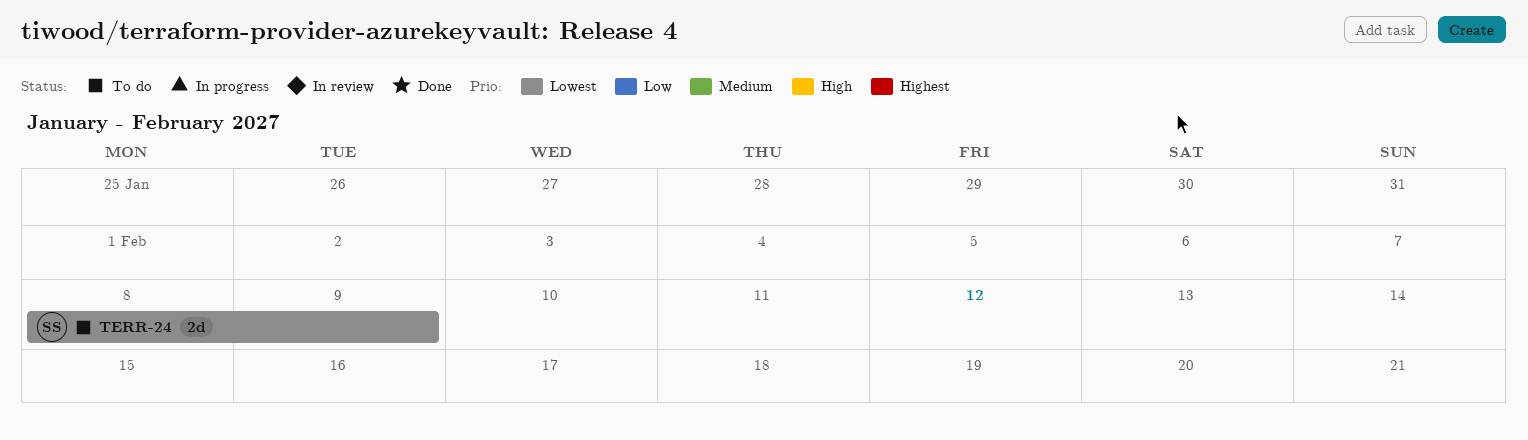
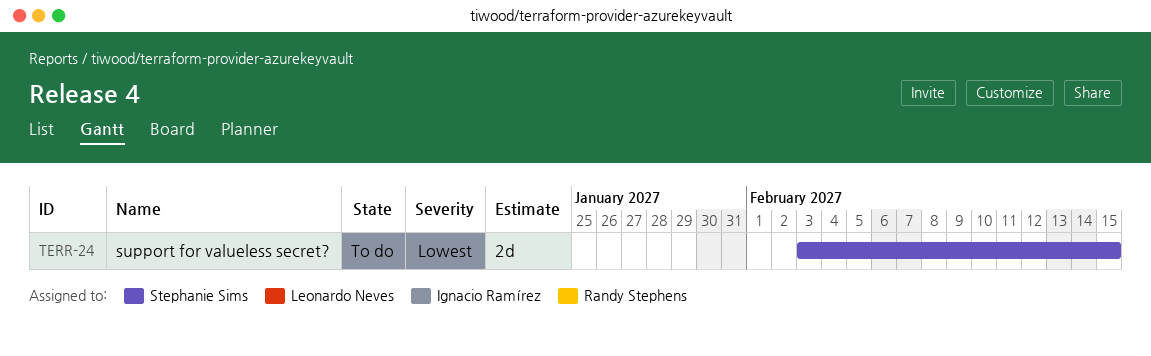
TERR-24, start: Feb 8 -> Feb 3
TERR-24, due: Feb 9 -> Feb 15

